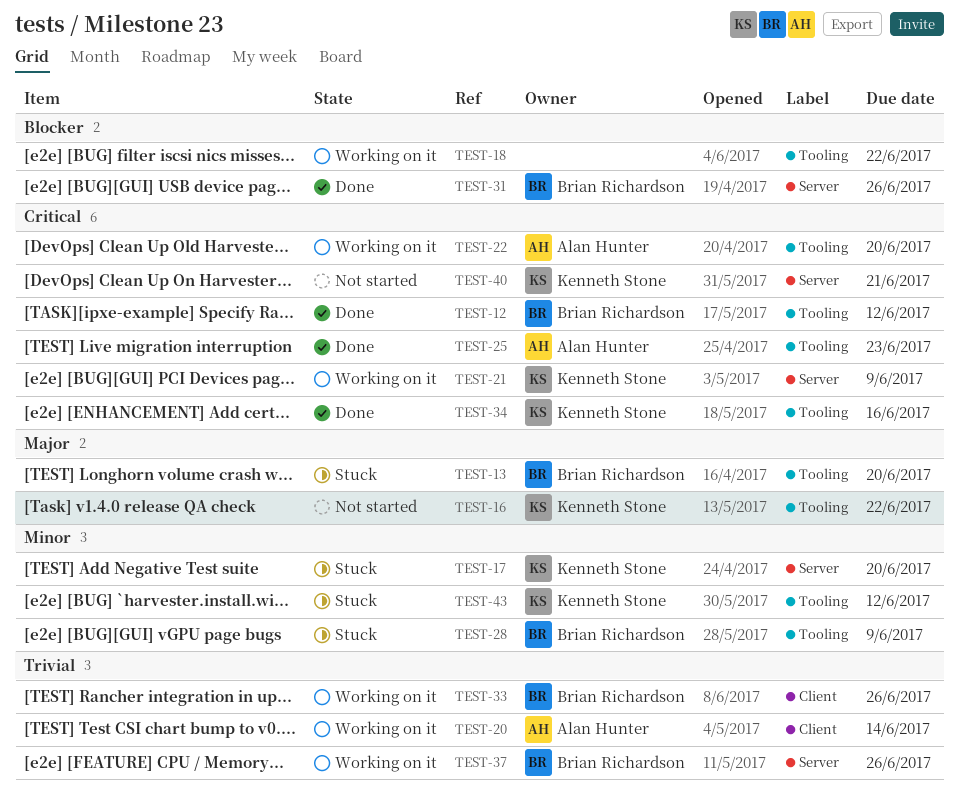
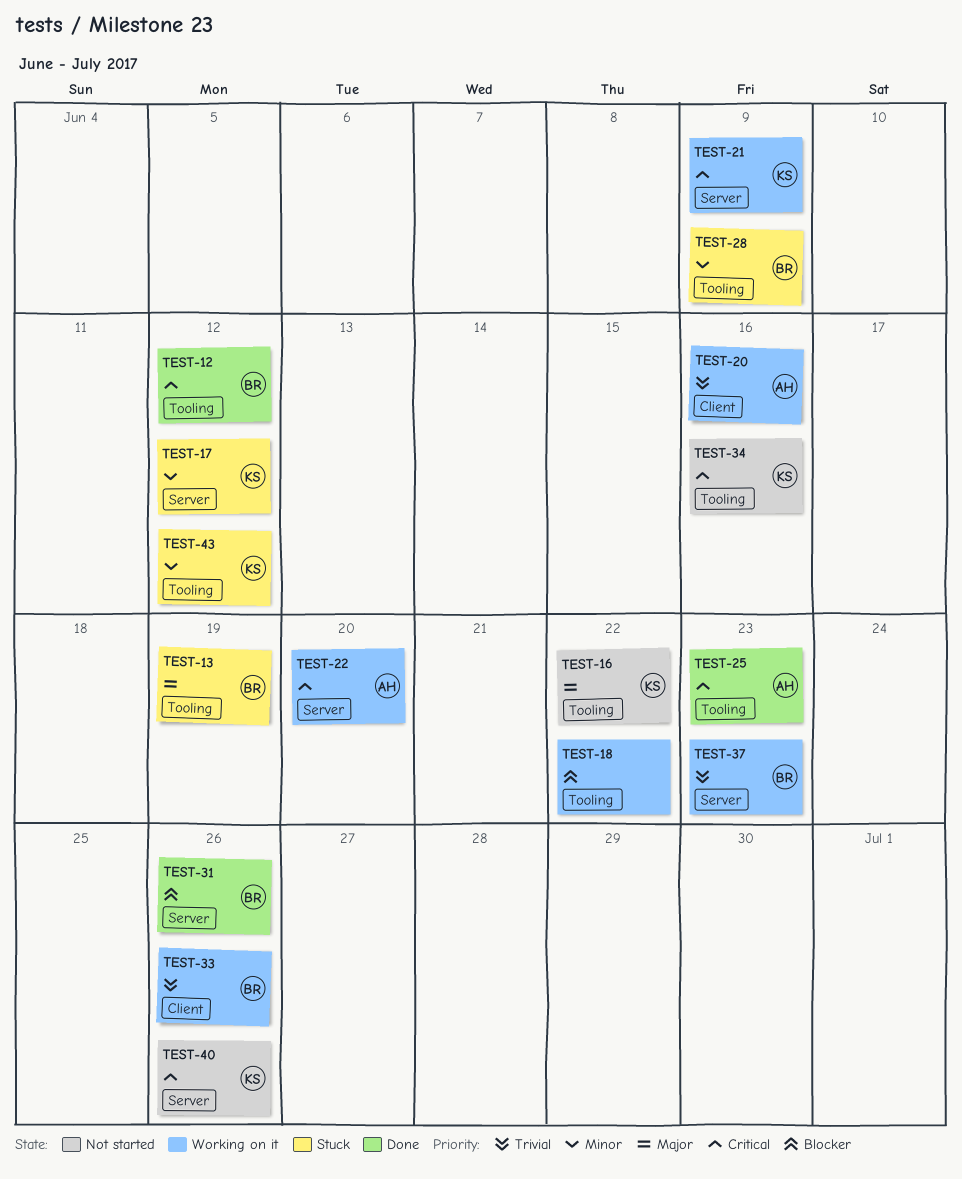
TEST-13, due: Jun 20 -> Jun 19
TEST-17, due: Jun 20 -> Jun 12
TEST-20, due: Jun 14 -> Jun 16
TEST-22, label: Tooling -> Server
TEST-34, status: Done -> Not started
TEST-37, due: Jun 26 -> Jun 23
TEST-40, due: Jun 21 -> Jun 26

